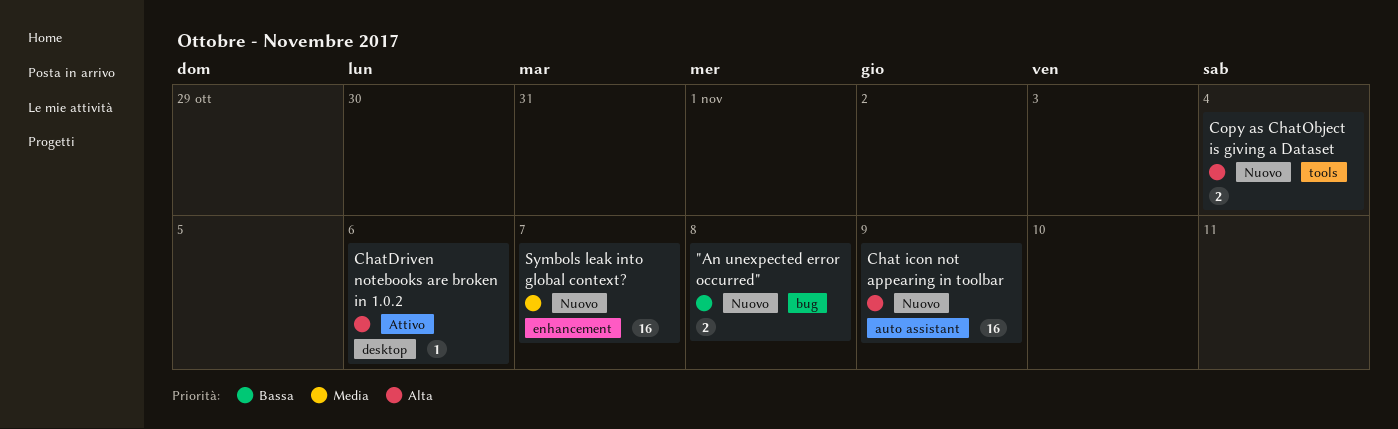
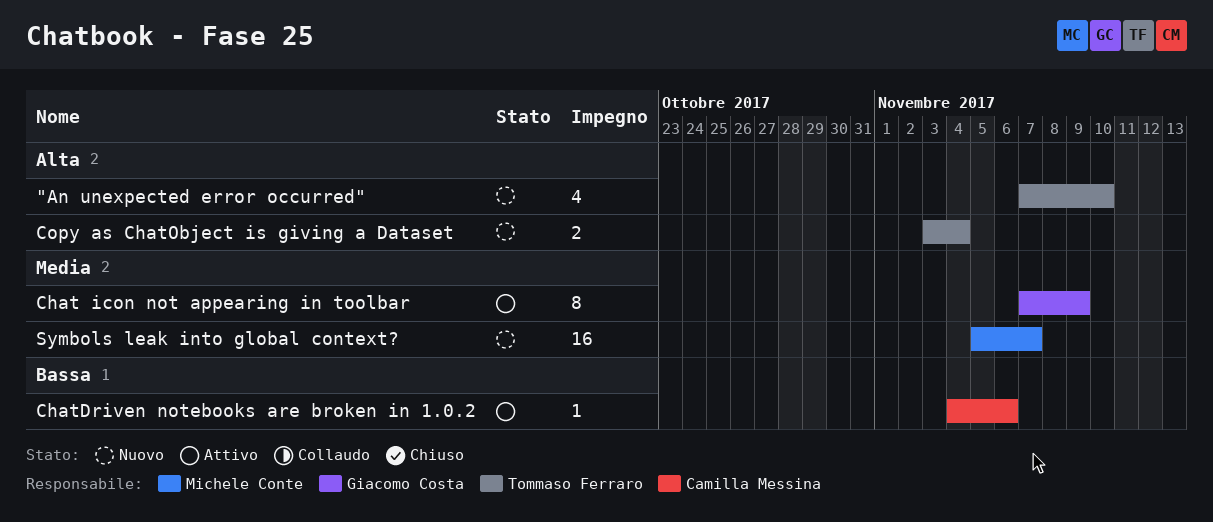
"An unexpected error occurred", priority: Bassa -> Alta
"An unexpected error occurred", estimate: 2 -> 4
"An unexpected error occurred", due: Nov 8 -> Nov 10
Chat icon not appearing in toolbar, status: Nuovo -> Attivo
Chat icon not appearing in toolbar, priority: Alta -> Media
Chat icon not appearing in toolbar, estimate: 16 -> 8
ChatDriven notebooks are broken in 1.0.2, priority: Alta -> Bassa

